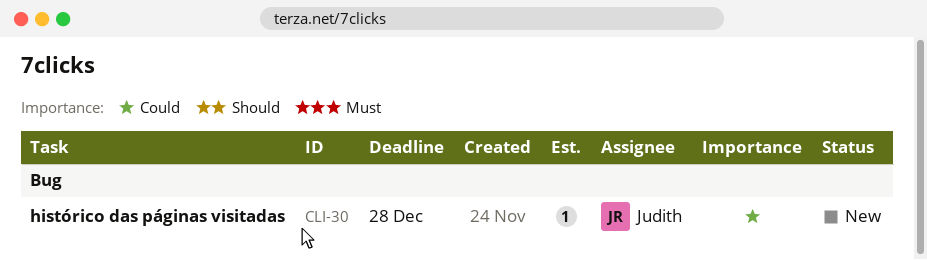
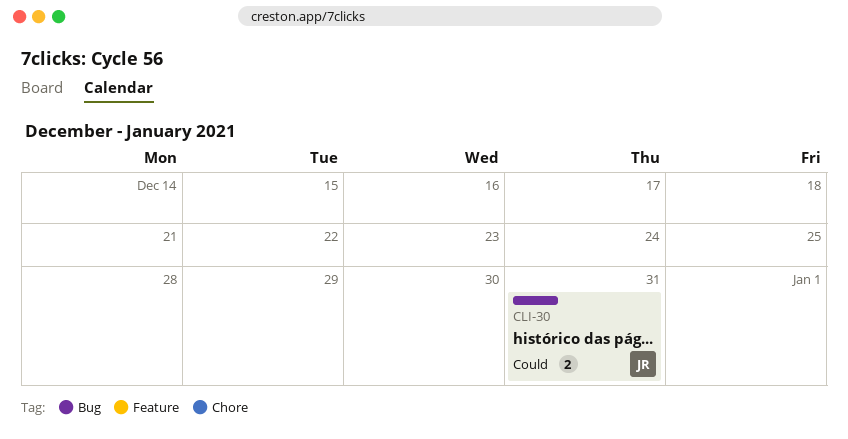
CLI-30, estimate: 1 -> 2
CLI-30, due: Dec 28 -> Dec 31

